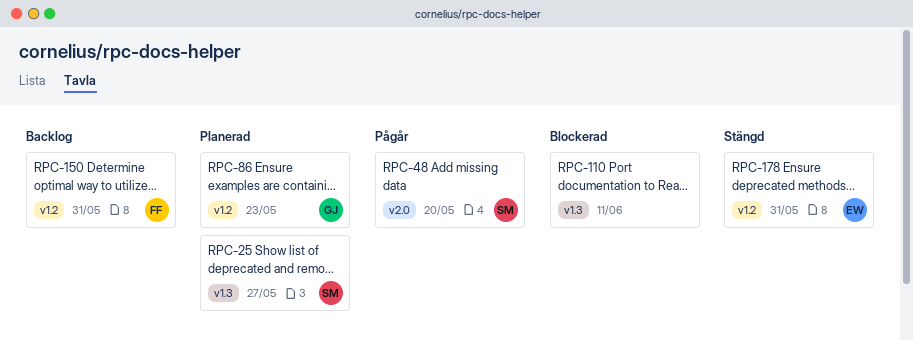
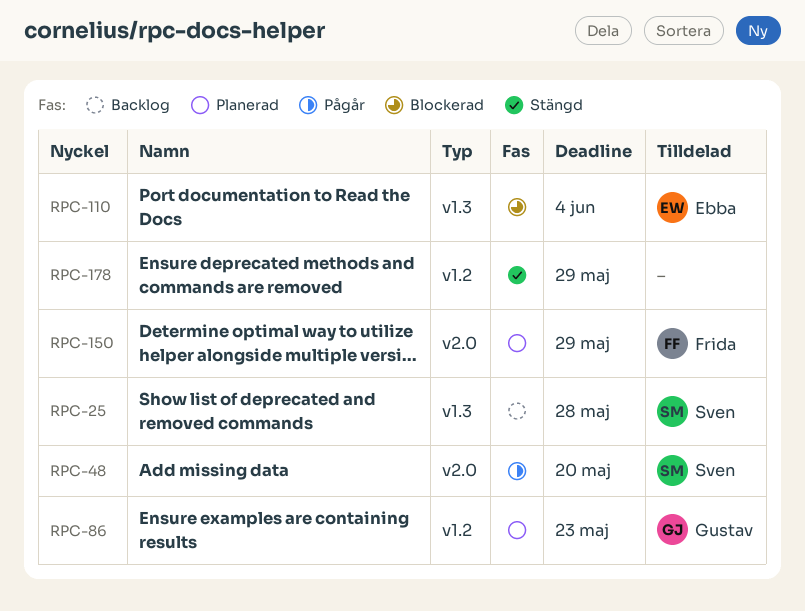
RPC-25, status: Planerad -> Backlog
RPC-25, due: May 27 -> May 28
RPC-110, owner: none -> Ebba
RPC-110, due: Jun 11 -> Jun 4
RPC-150, status: Backlog -> Planerad
RPC-150, label: v1.2 -> v2.0
RPC-150, due: May 31 -> May 29
RPC-178, owner: Ebba -> none
RPC-178, due: May 31 -> May 29

